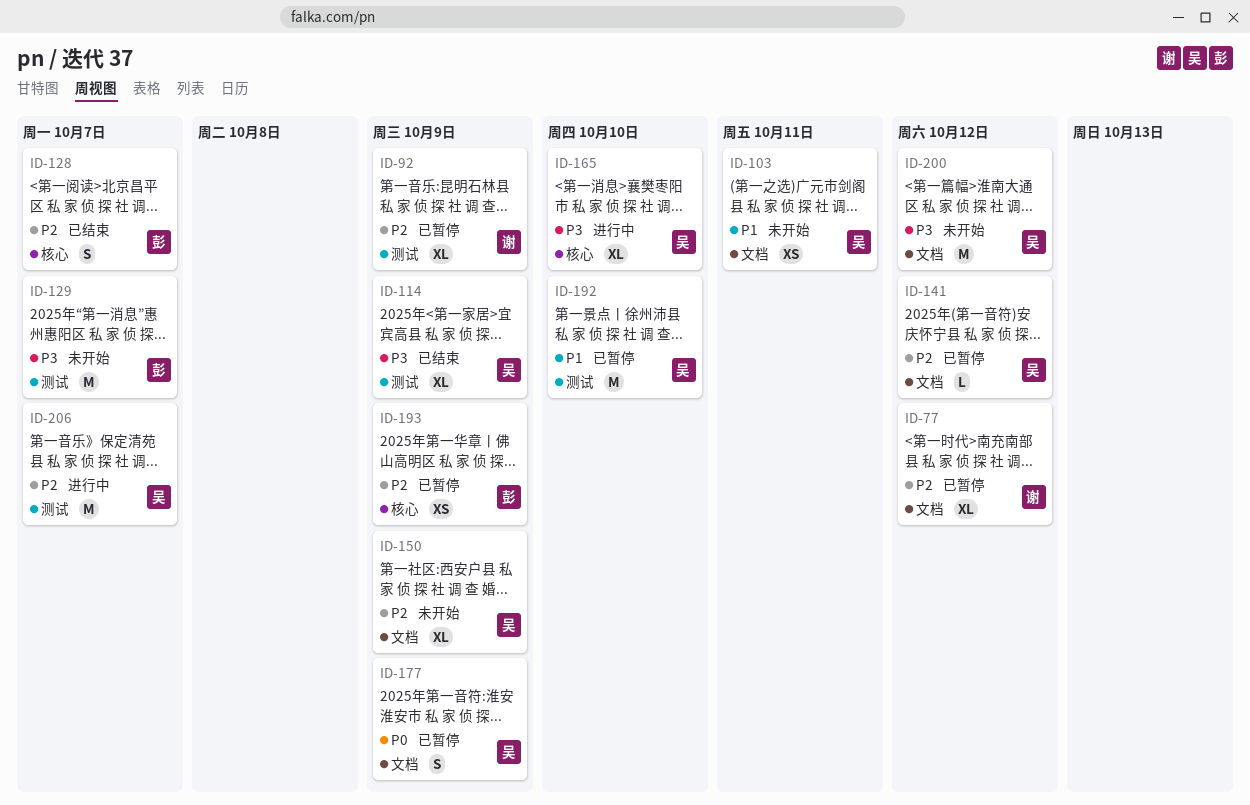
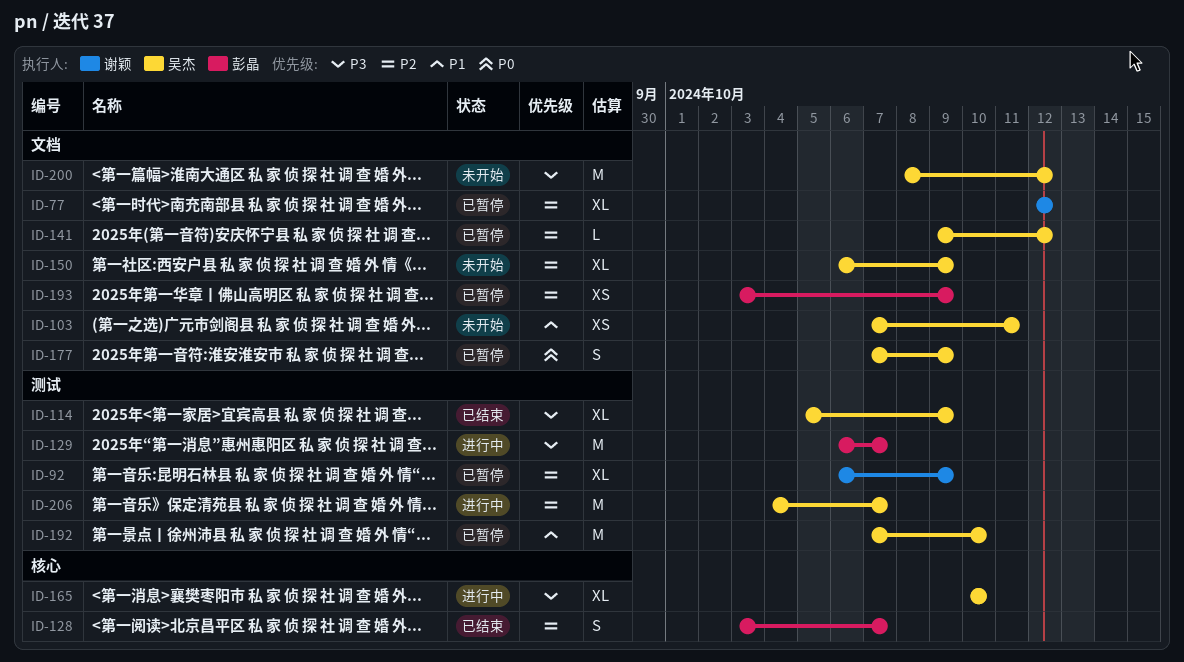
ID-129, status: 未开始 -> 进行中
ID-193, label: 核心 -> 文档

